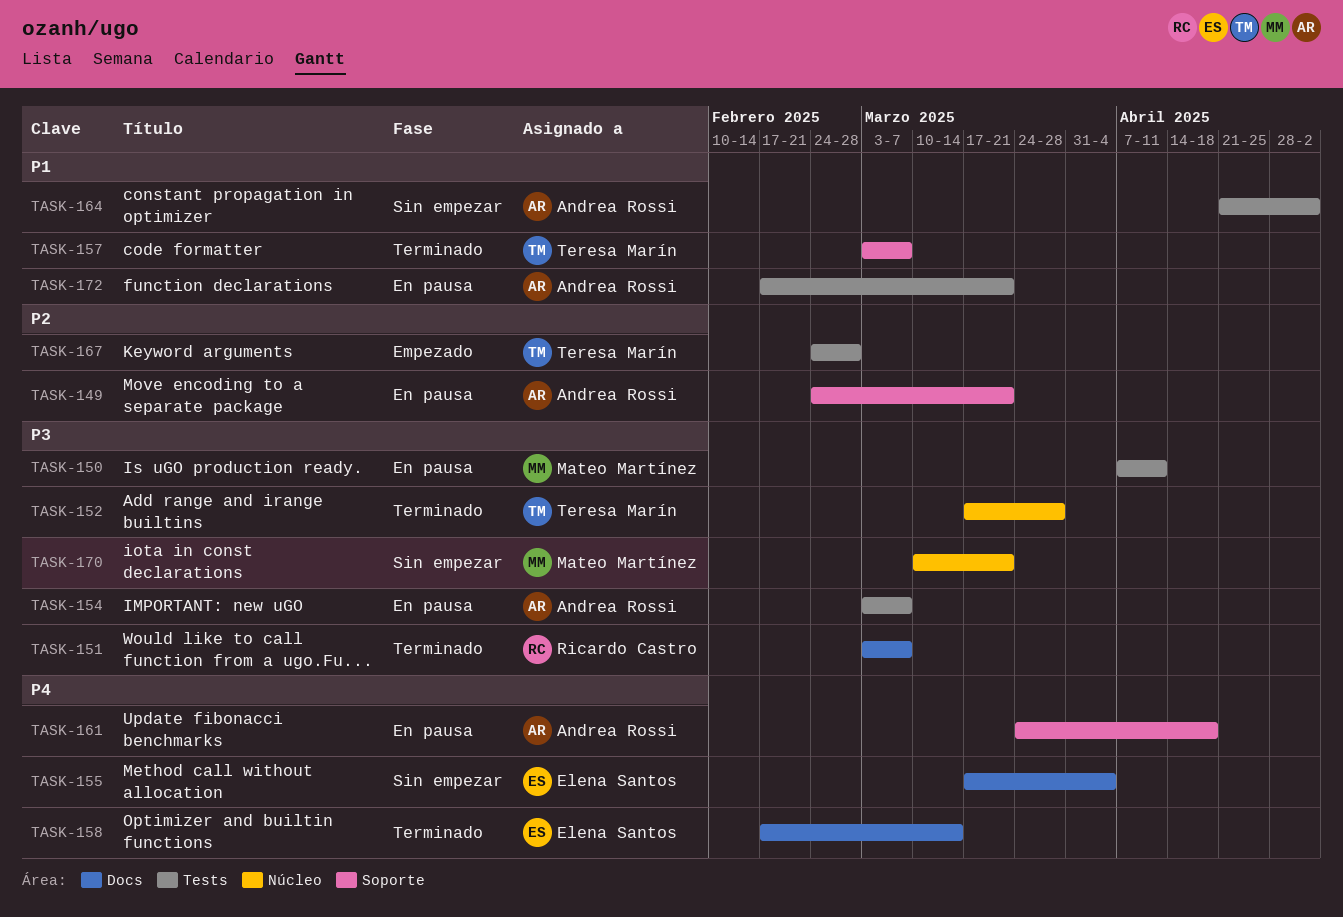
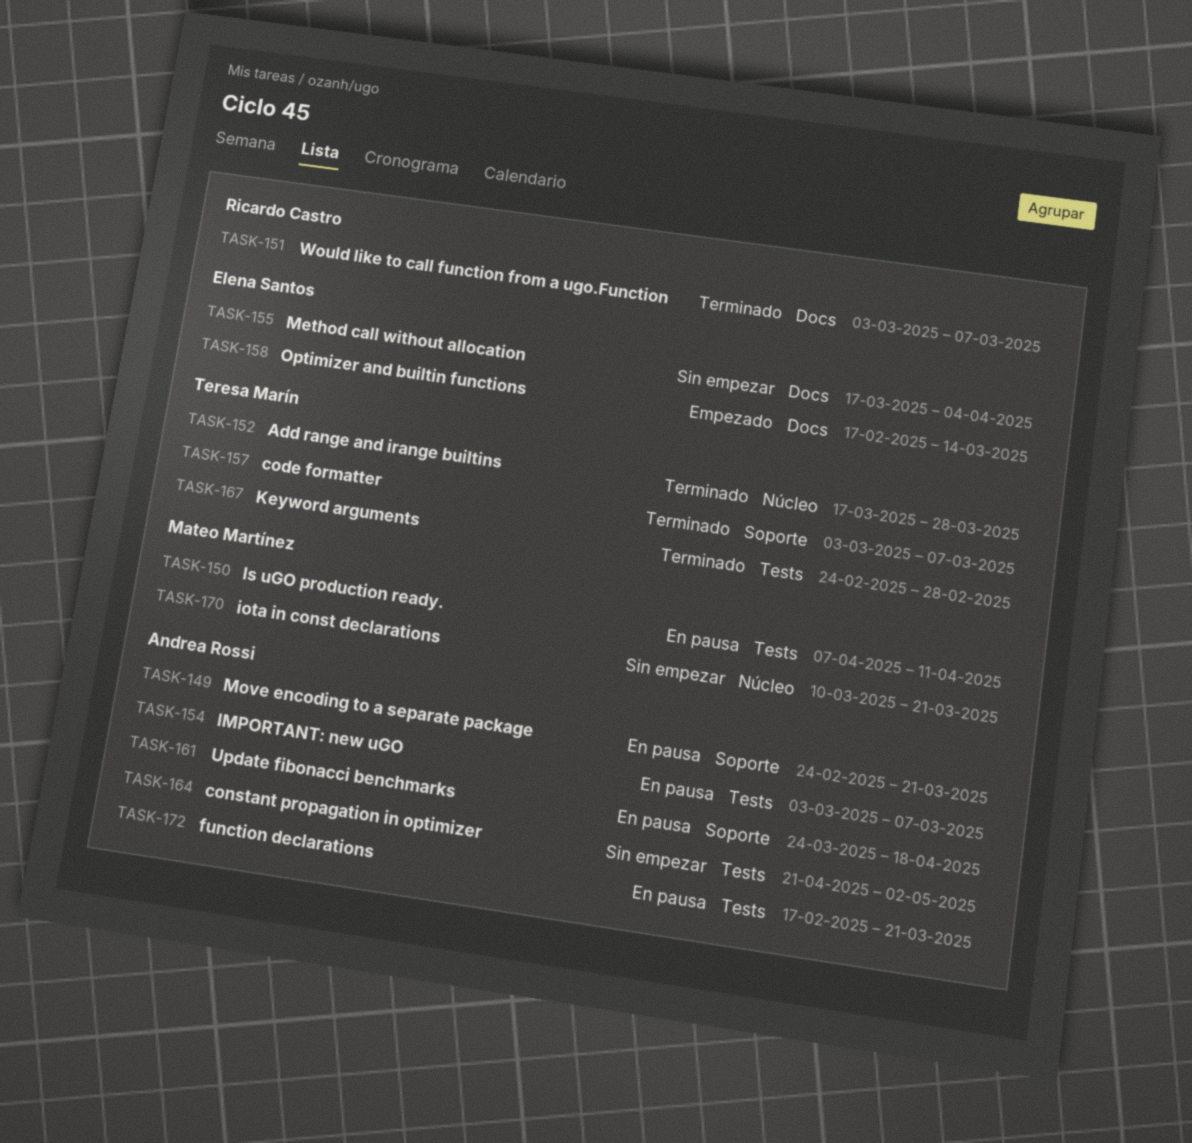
TASK-158, status: Terminado -> Empezado
TASK-167, status: Empezado -> Terminado

